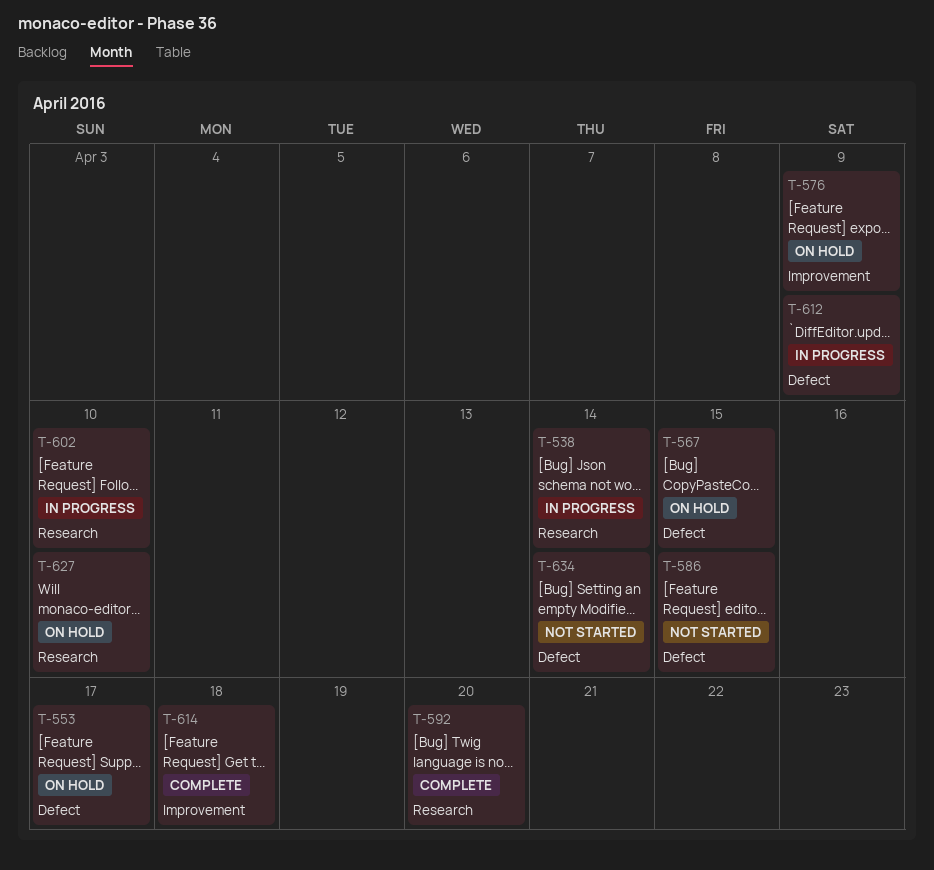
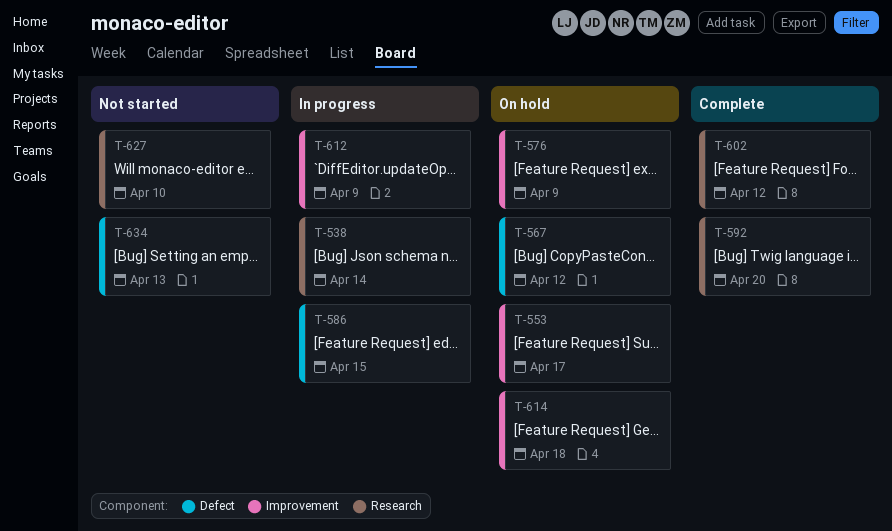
T-553, label: Defect -> Improvement
T-567, due: Apr 15 -> Apr 12
T-586, status: Not started -> In progress
T-602, status: In progress -> Complete
T-602, due: Apr 10 -> Apr 12
T-612, label: Defect -> Improvement
T-614, status: Complete -> On hold
T-627, status: On hold -> Not started
T-634, due: Apr 14 -> Apr 13

